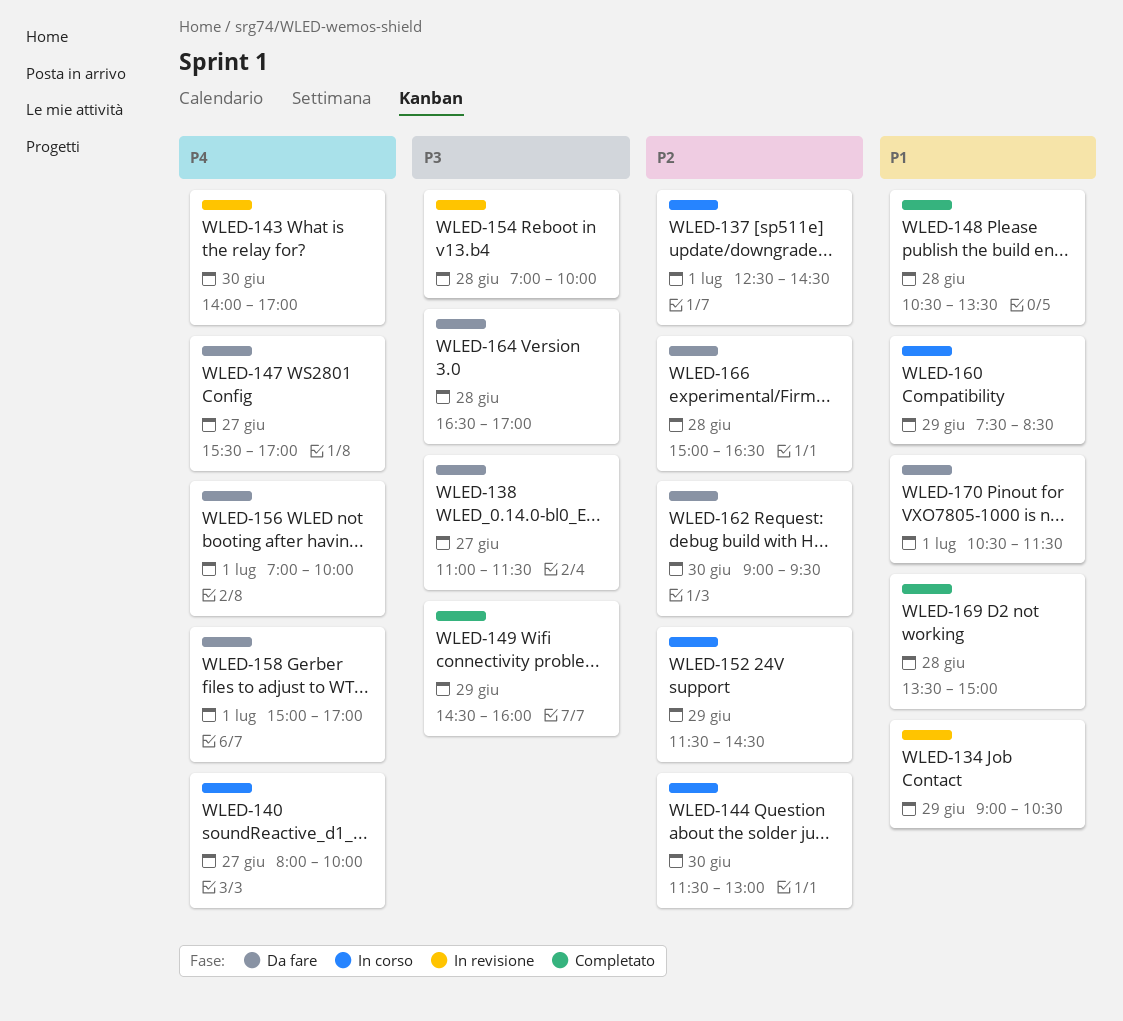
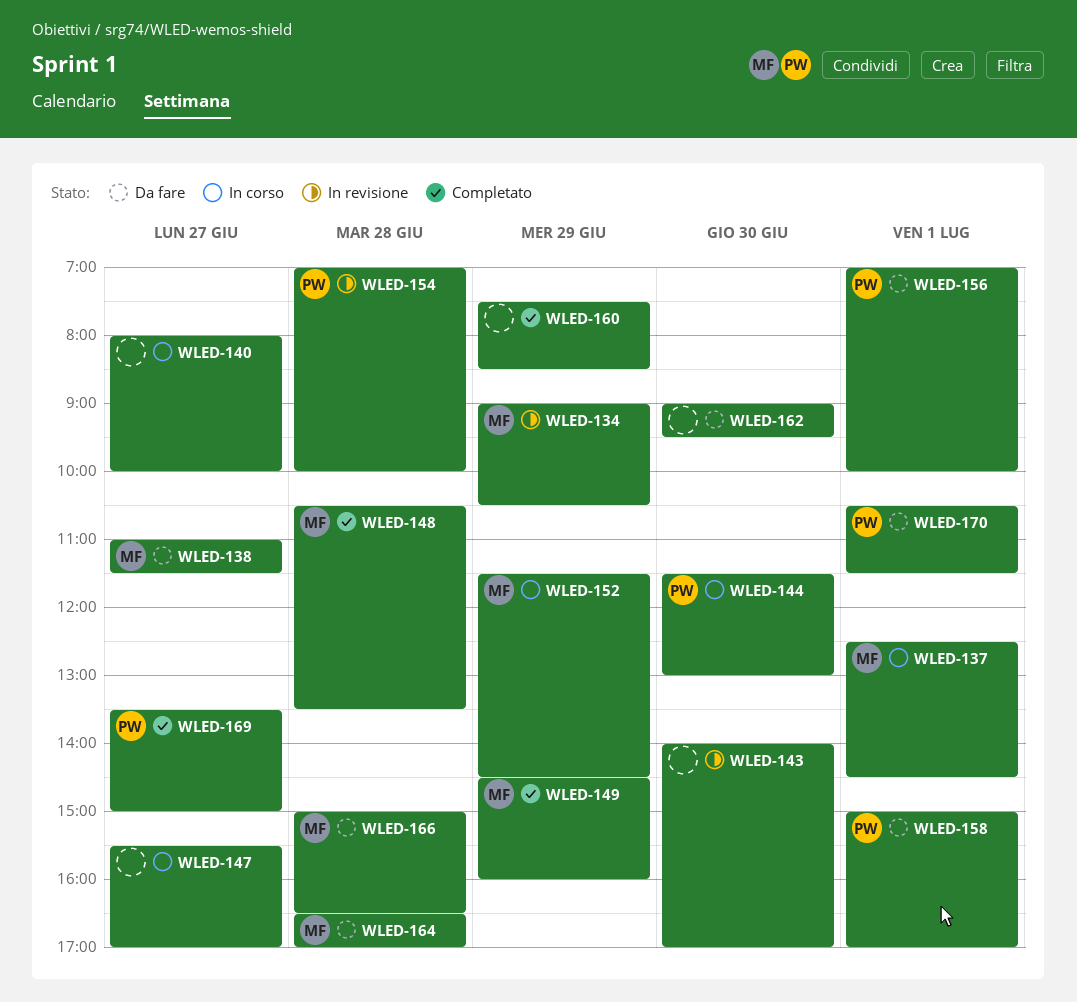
WLED-147, status: Da fare -> In corso
WLED-160, status: In corso -> Completato
WLED-169, day: Jun 28 -> Jun 27

